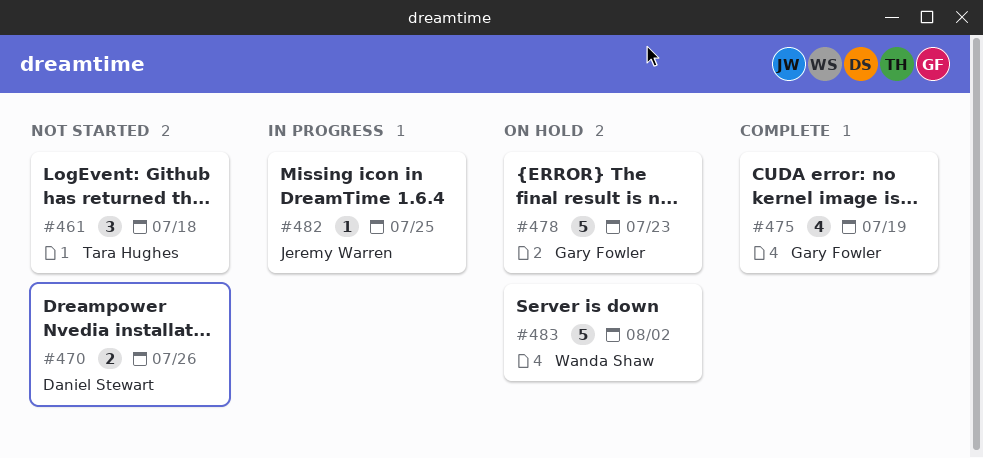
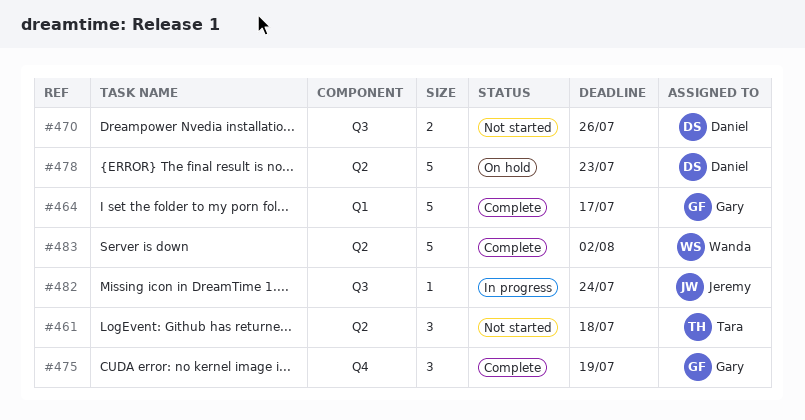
#464: none -> present
#475, estimate: 4 -> 3
#478, owner: Gary Fowler -> Daniel Stewart
#482, due: Jul 25 -> Jul 24
#483, status: On hold -> Complete

